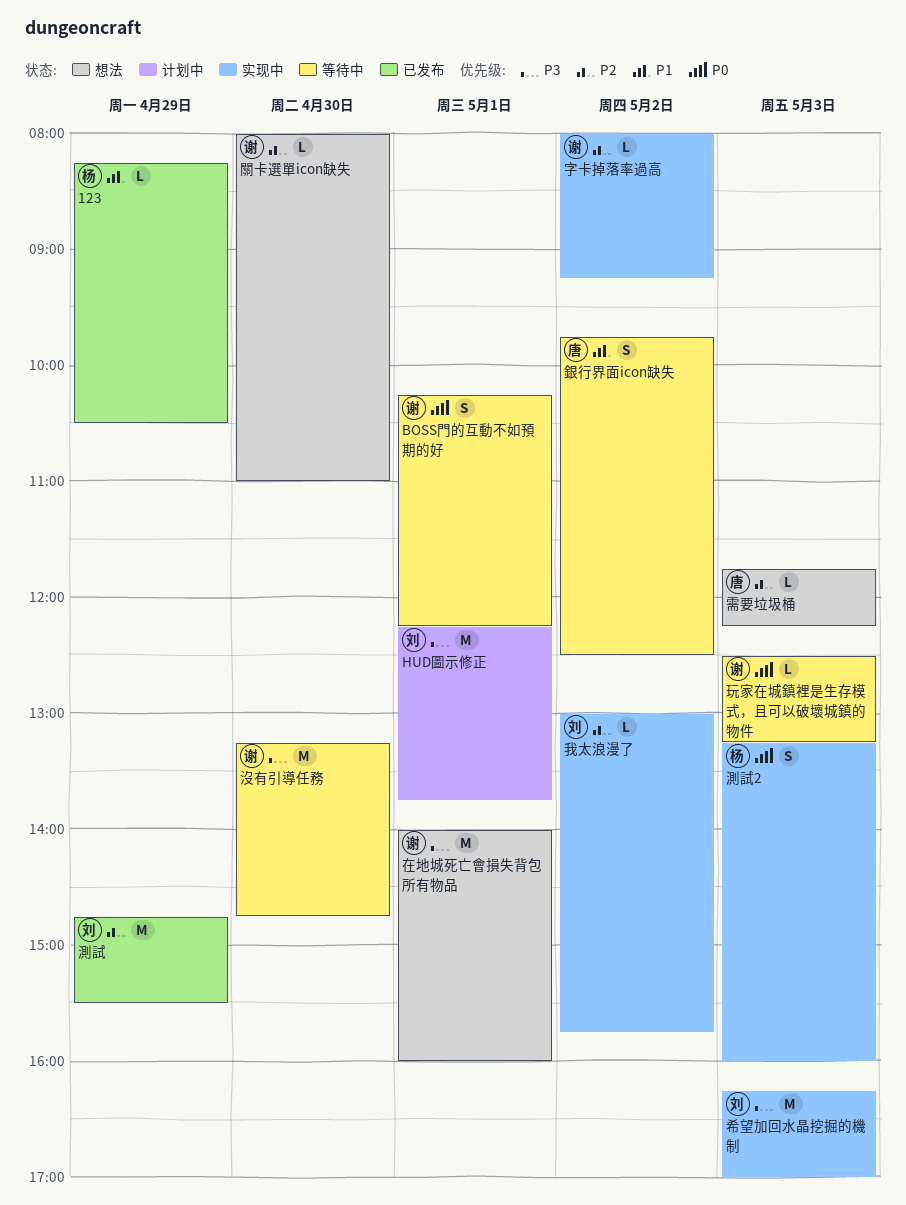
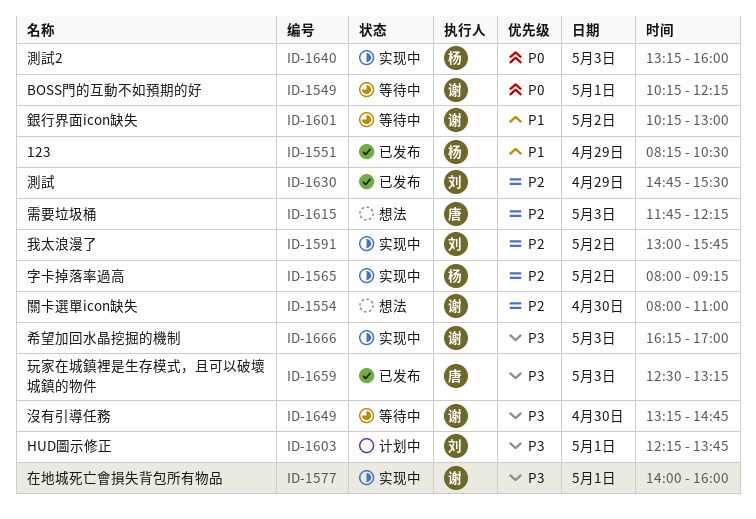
在地城死亡會損失背包所有物品, status: 想法 -> 实现中
字卡掉落率過高, owner: 谢 -> 杨
希望加回水晶挖掘的機制, owner: 刘 -> 谢
玩家在城鎮裡是生存模式，且可以破壞城鎮的物件, status: 等待中 -> 已发布
玩家在城鎮裡是生存模式，且可以破壞城鎮的物件, owner: 谢 -> 唐
玩家在城鎮裡是生存模式，且可以破壞城鎮的物件, priority: P0 -> P3
銀行界面icon缺失, owner: 唐 -> 谢
銀行界面icon缺失, begins: 09:45 -> 10:15
銀行界面icon缺失, ends: 12:30 -> 13:00

